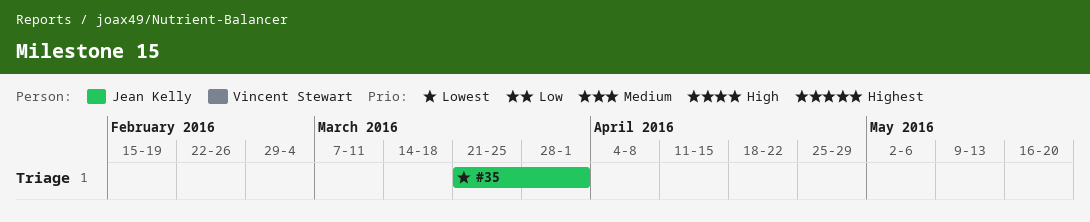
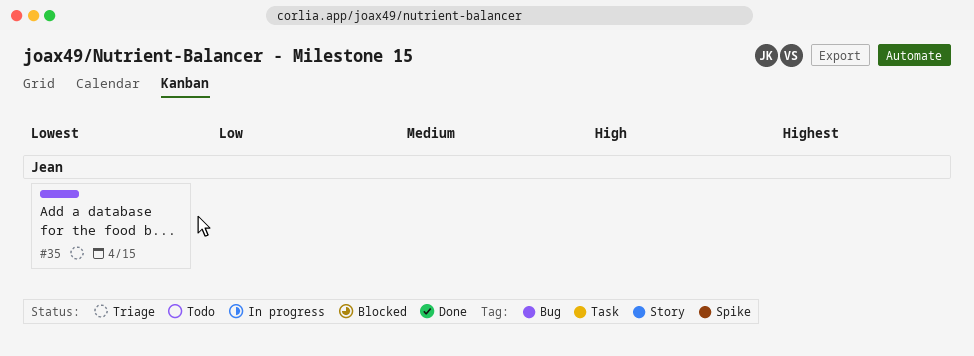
#35, due: Apr 1 -> Apr 15

